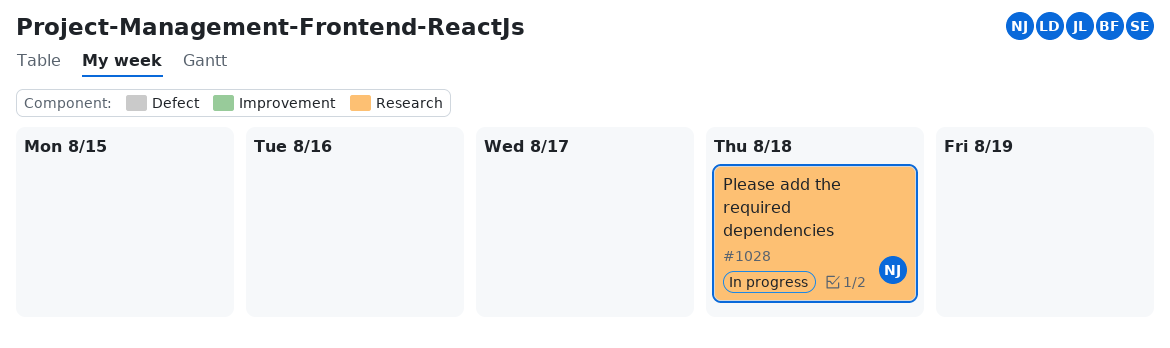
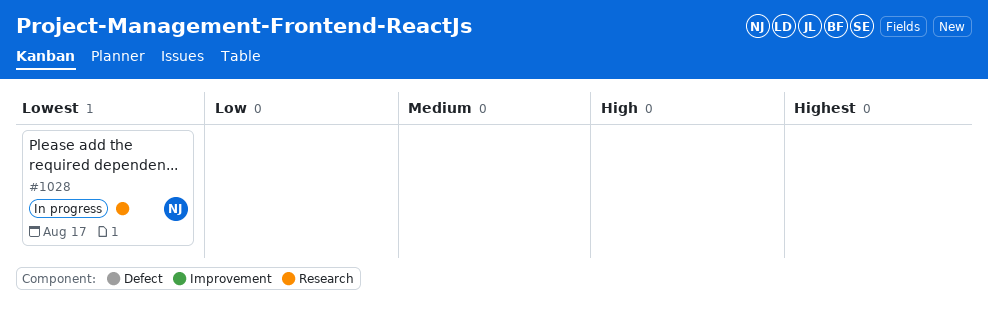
#1028, day: Aug 18 -> Aug 17

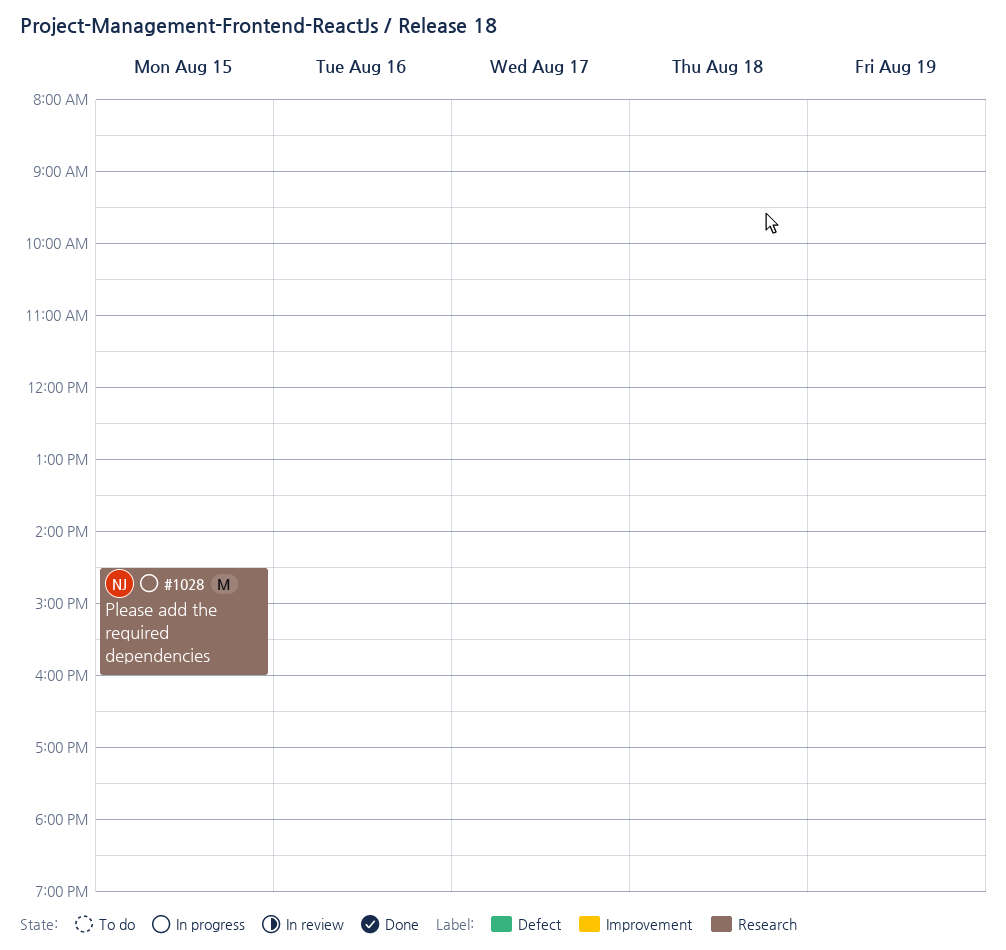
#1028, day: Aug 17 -> Aug 15

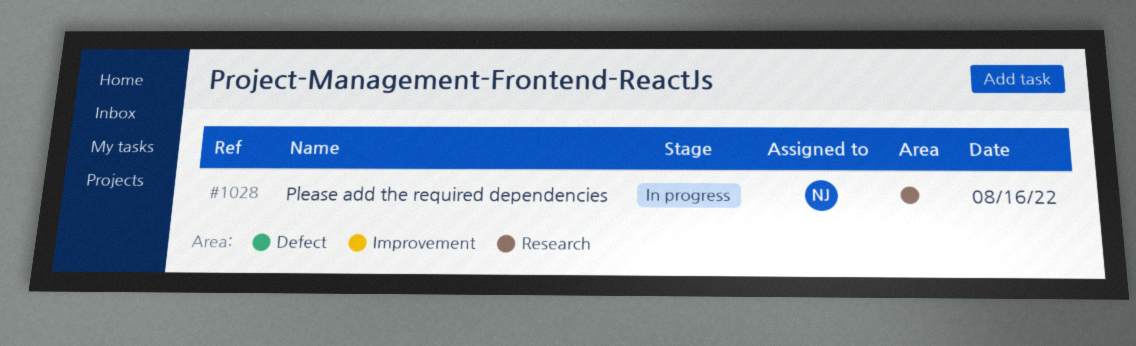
#1028, day: Aug 15 -> Aug 16

